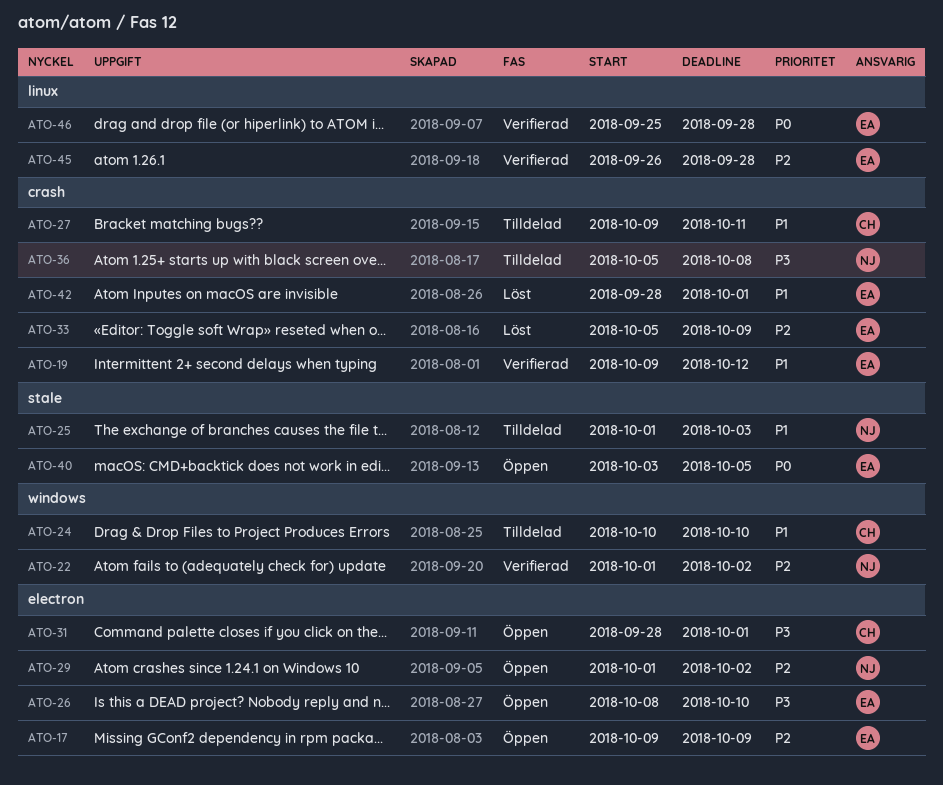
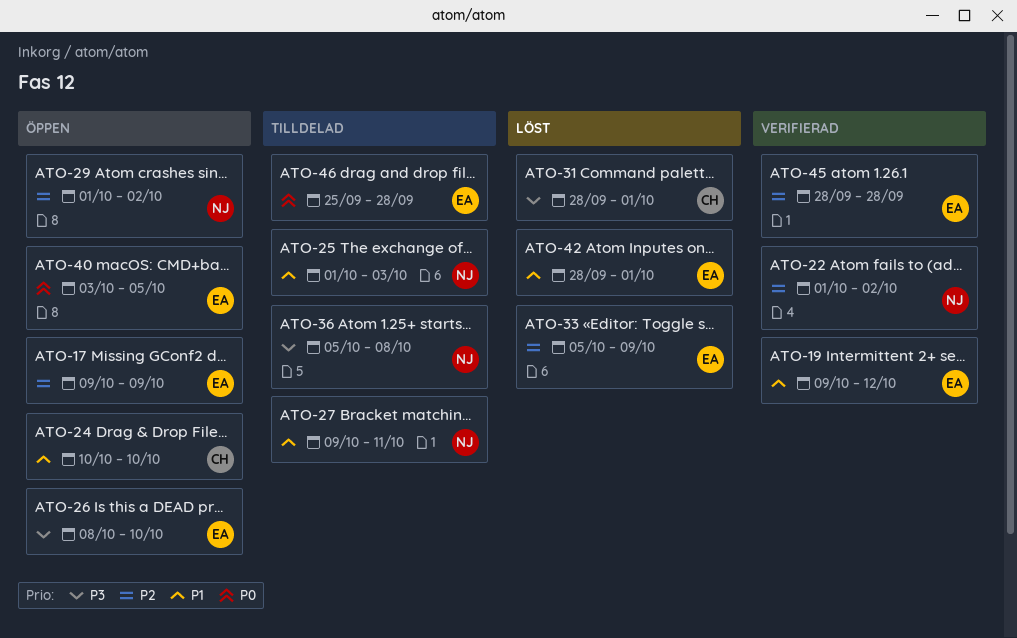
ATO-24, status: Tilldelad -> Öppen
ATO-27, owner: CH -> NJ
ATO-31, status: Öppen -> Löst
ATO-45, start: Sep 26 -> Sep 28
ATO-46, status: Verifierad -> Tilldelad

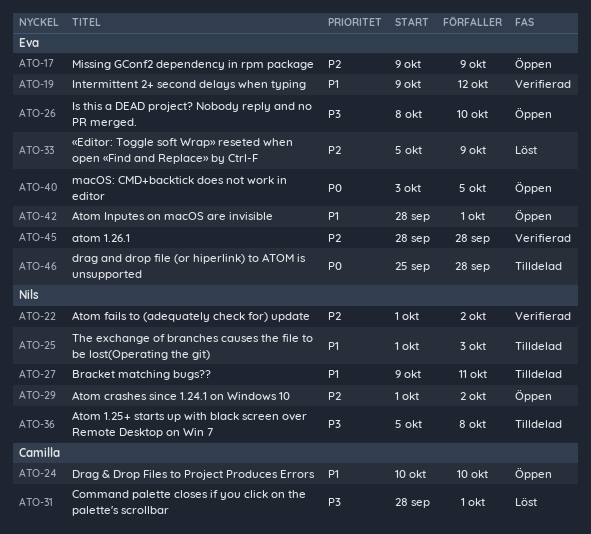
ATO-42, status: Löst -> Öppen

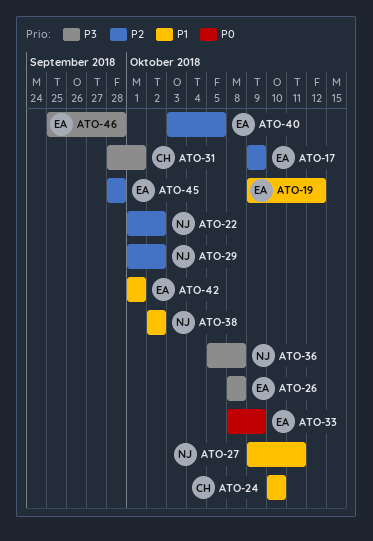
ATO-25: present -> none
ATO-26, due: Oct 10 -> Oct 8
ATO-33, priority: P2 -> P0
ATO-33, start: Oct 5 -> Oct 8
ATO-38: none -> present
ATO-40, priority: P0 -> P2
ATO-42, start: Sep 28 -> Oct 1
ATO-46, priority: P0 -> P3

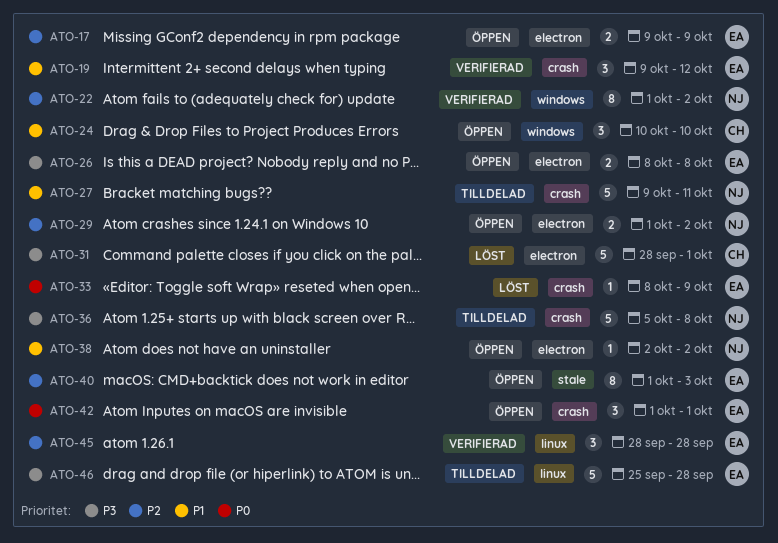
ATO-40, start: Oct 3 -> Oct 1
ATO-40, due: Oct 5 -> Oct 3
ATO-42, priority: P1 -> P0

